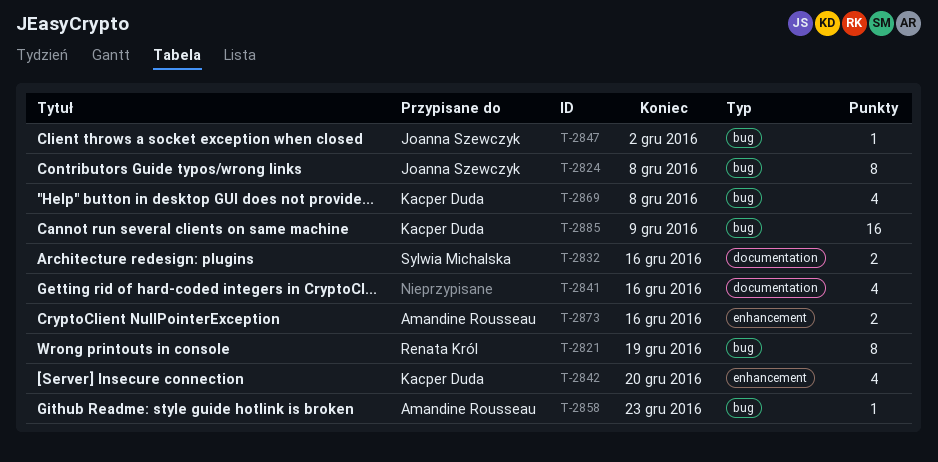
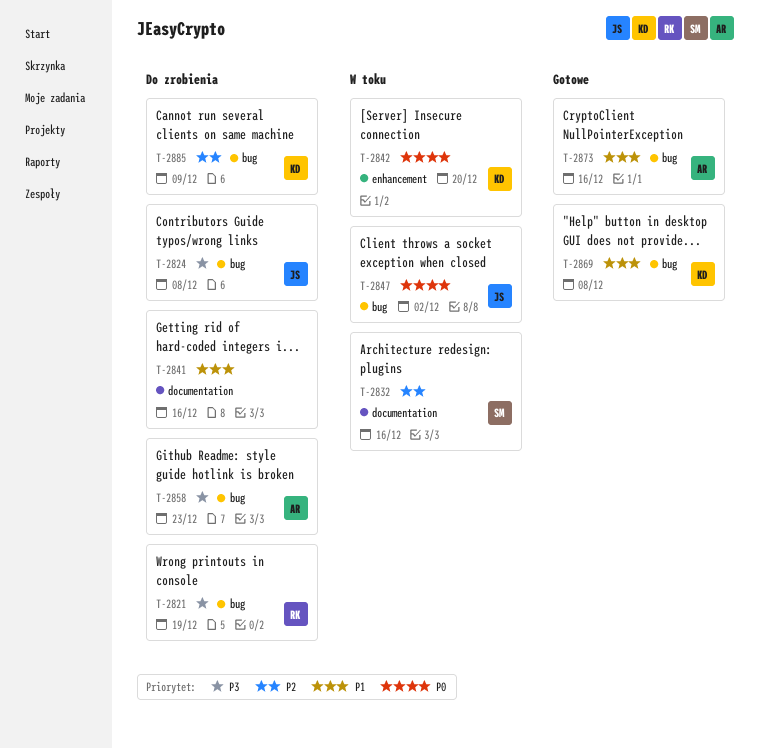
T-2873, label: enhancement -> bug

